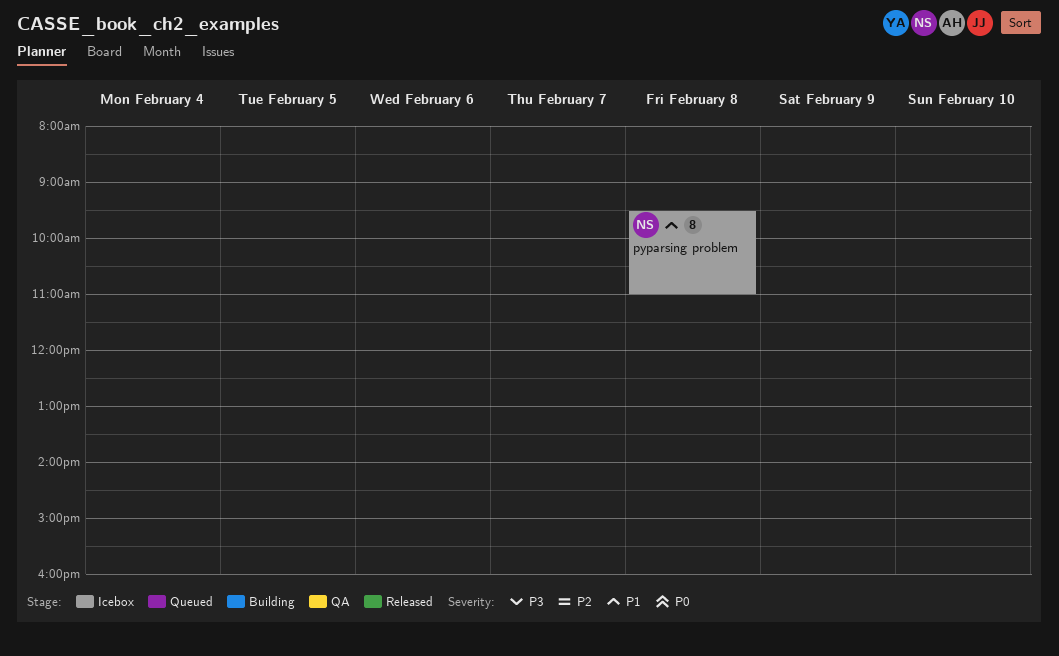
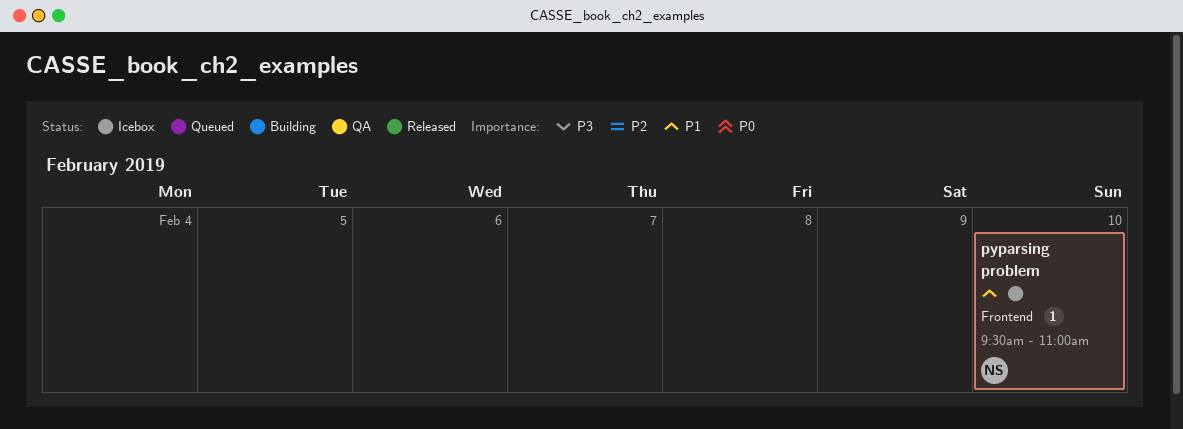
pyparsing problem, estimate: 8 -> 1
pyparsing problem, day: Feb 8 -> Feb 10

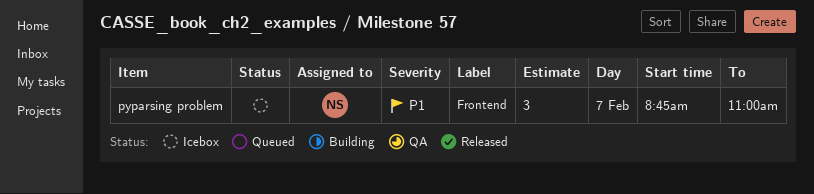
pyparsing problem, estimate: 1 -> 3
pyparsing problem, day: Feb 10 -> Feb 7
pyparsing problem, begins: 09:30 -> 08:45

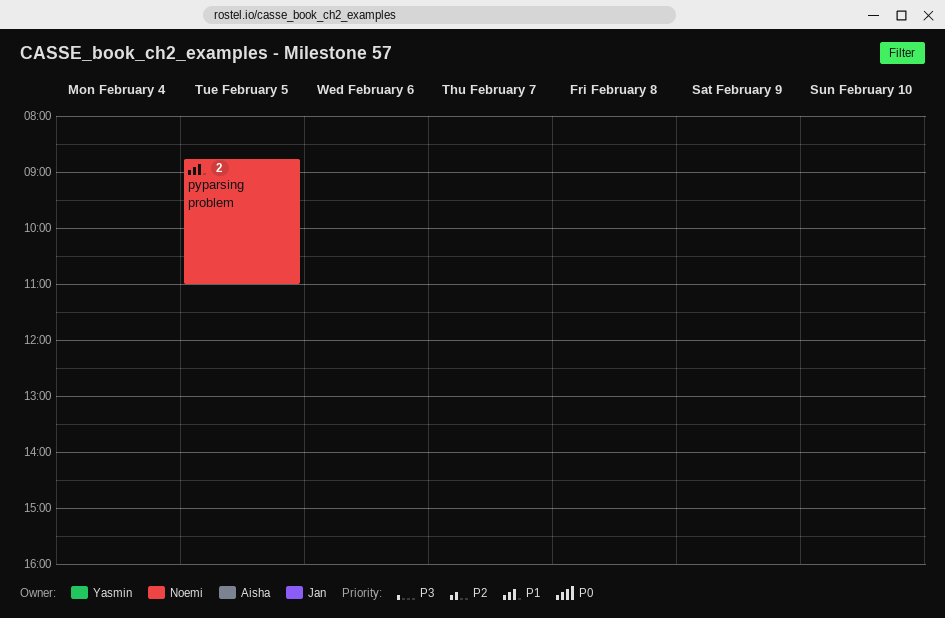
pyparsing problem, estimate: 3 -> 2
pyparsing problem, day: Feb 7 -> Feb 5

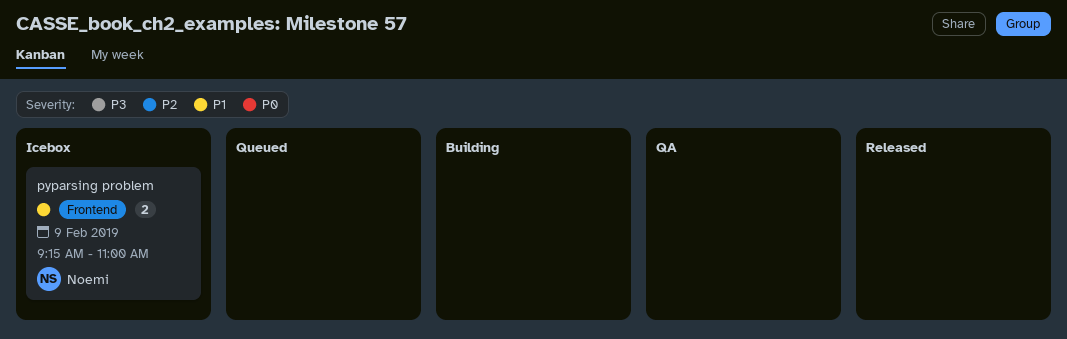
pyparsing problem, day: Feb 5 -> Feb 9
pyparsing problem, begins: 08:45 -> 09:15

